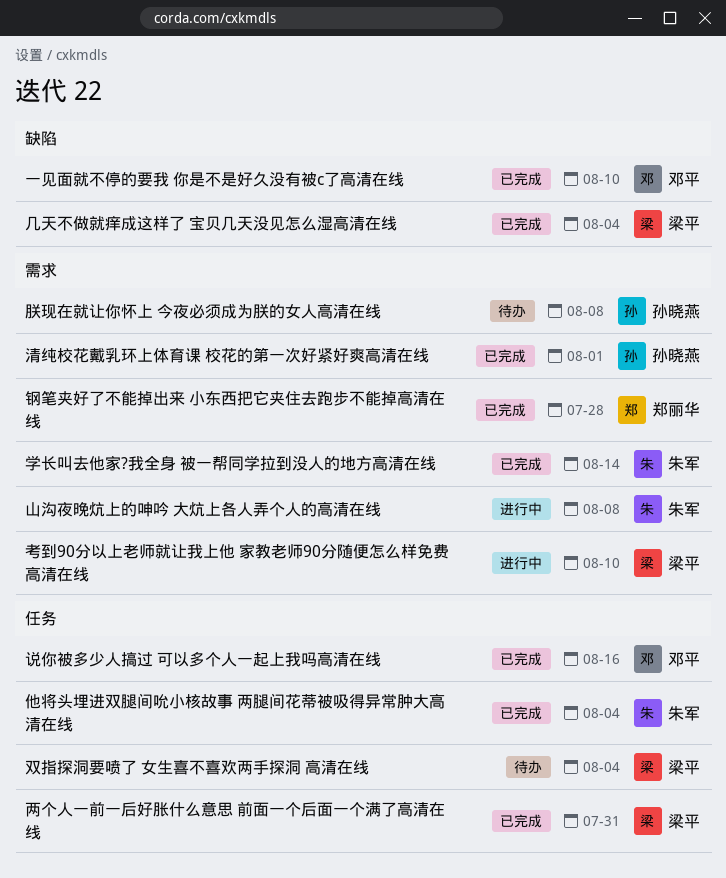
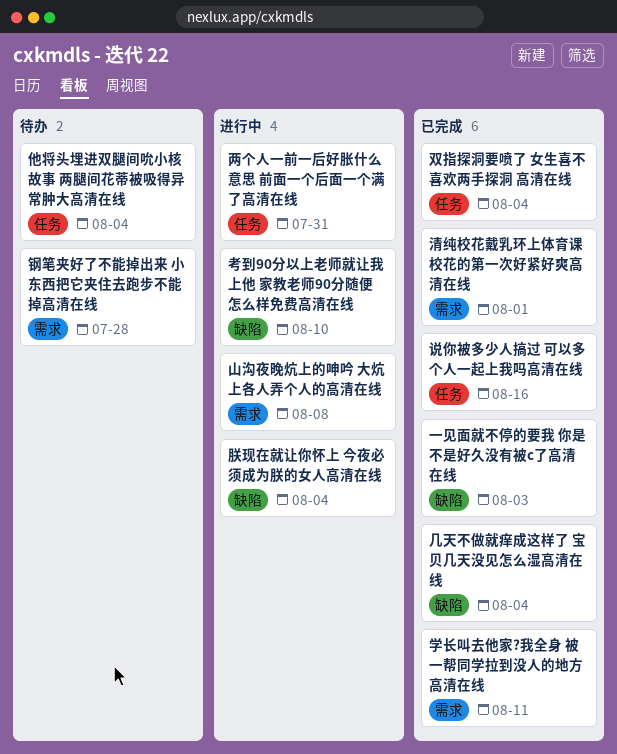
一见面就不停的要我 你是不是好久没有被c了高清在线, due: Aug 10 -> Aug 3
两个人一前一后好胀什么意思 前面一个后面一个满了高清在线, status: 已完成 -> 进行中
他将头埋进双腿间吮小核故事 两腿间花蒂被吸得异常肿大高清在线, status: 已完成 -> 待办
双指探洞要喷了 女生喜不喜欢两手探洞 高清在线, status: 待办 -> 已完成
学长叫去他家?我全身 被一帮同学拉到没人的地方高清在线, due: Aug 14 -> Aug 11
朕现在就让你怀上 今夜必须成为朕的女人高清在线, status: 待办 -> 进行中
朕现在就让你怀上 今夜必须成为朕的女人高清在线, label: 需求 -> 缺陷
朕现在就让你怀上 今夜必须成为朕的女人高清在线, due: Aug 8 -> Aug 4
考到90分以上老师就让我上他 家教老师90分随便怎么样免费高清在线, label: 需求 -> 缺陷
钢笔夹好了不能掉出来 小东西把它夹住去跑步不能掉高清在线, status: 已完成 -> 待办

